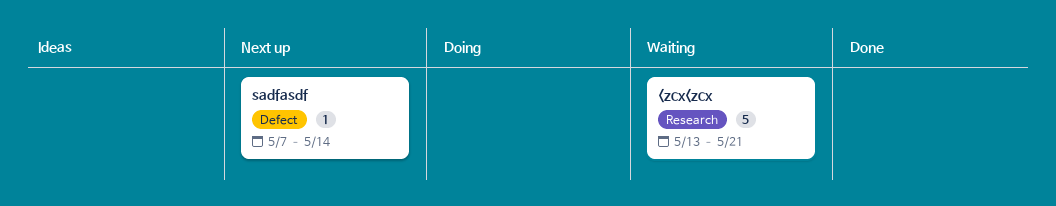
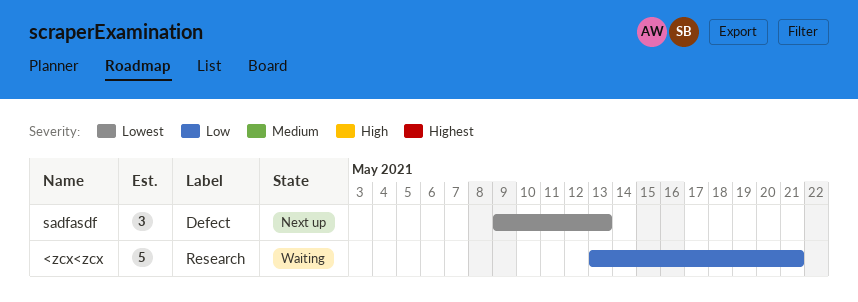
sadfasdf, estimate: 1 -> 3
sadfasdf, start: May 7 -> May 9
sadfasdf, due: May 14 -> May 13

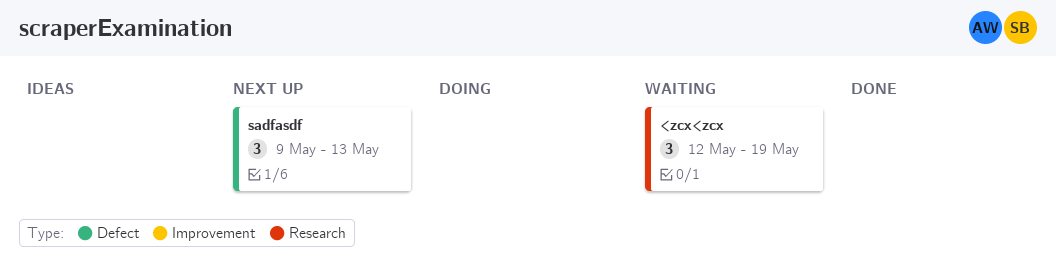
<zcx<zcx, estimate: 5 -> 3
<zcx<zcx, start: May 13 -> May 12
<zcx<zcx, due: May 21 -> May 19

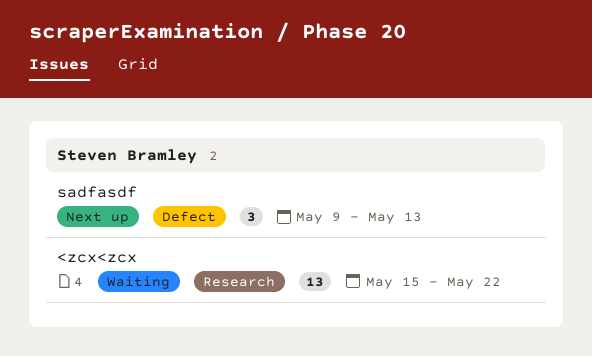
<zcx<zcx, estimate: 3 -> 13
<zcx<zcx, start: May 12 -> May 15
<zcx<zcx, due: May 19 -> May 22

